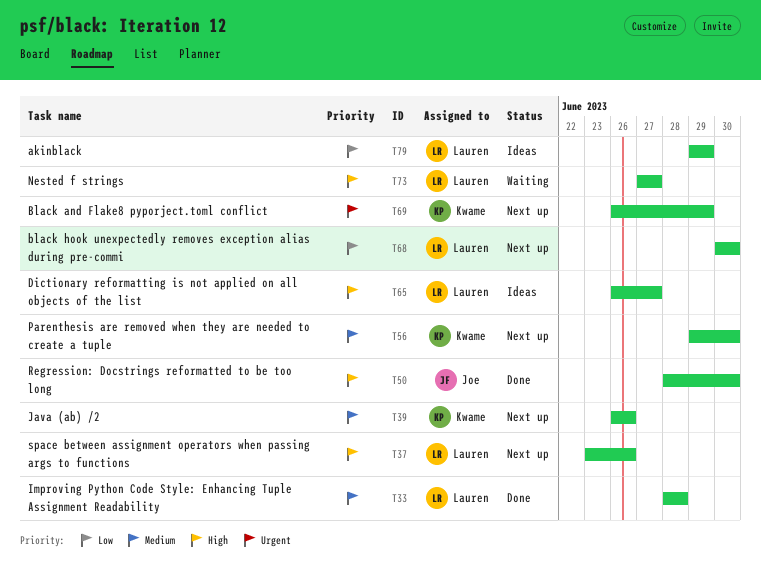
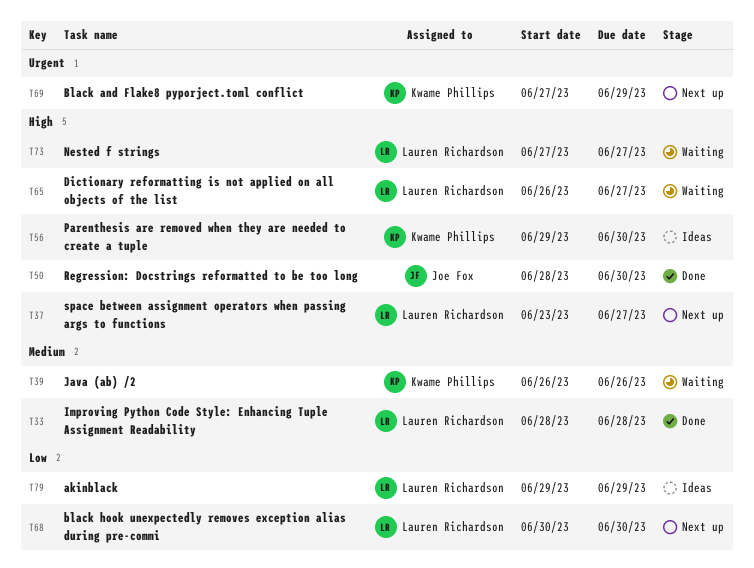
T37, due: Jun 26 -> Jun 27
T39, status: Next up -> Waiting
T56, status: Next up -> Ideas
T56, priority: Medium -> High
T65, status: Ideas -> Waiting
T69, start: Jun 26 -> Jun 27

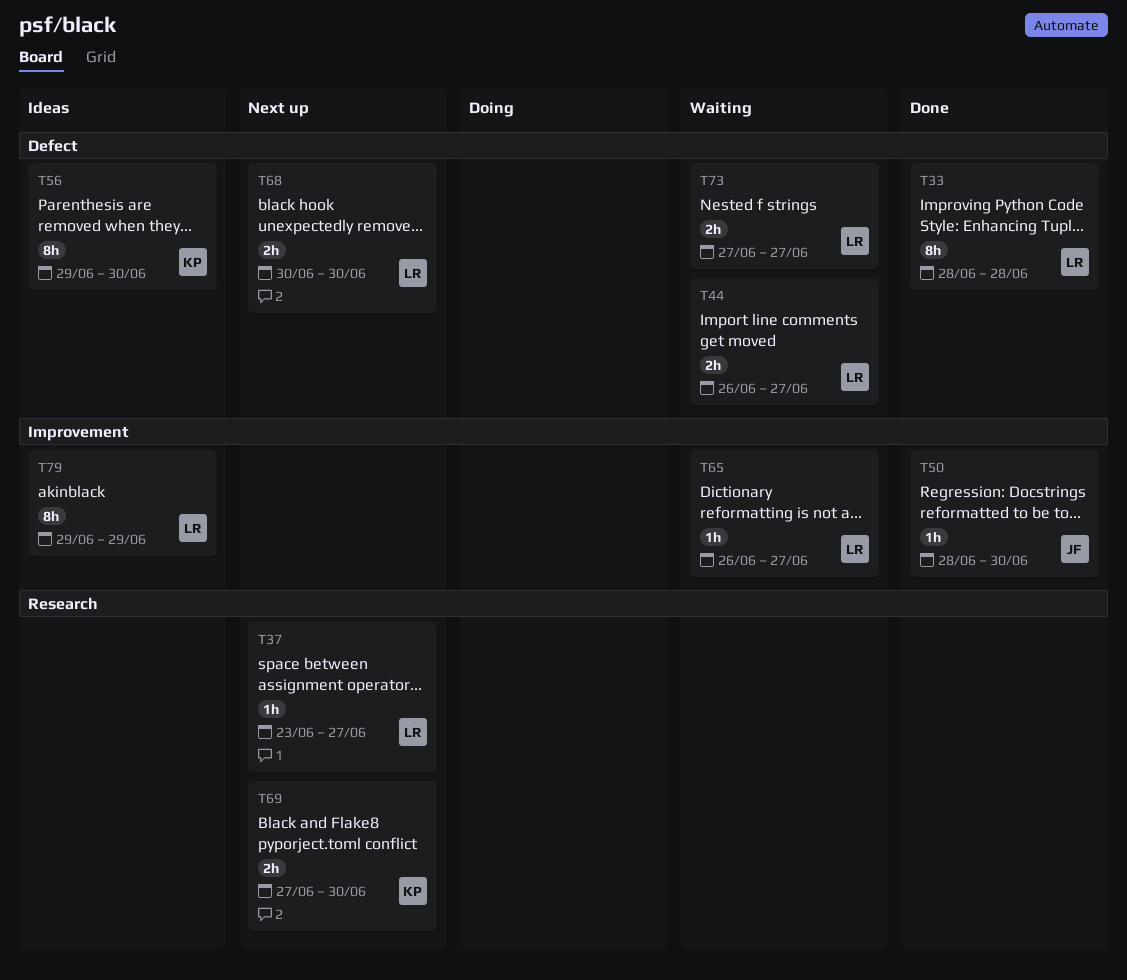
T39: present -> none
T44: none -> present
T69, due: Jun 29 -> Jun 30

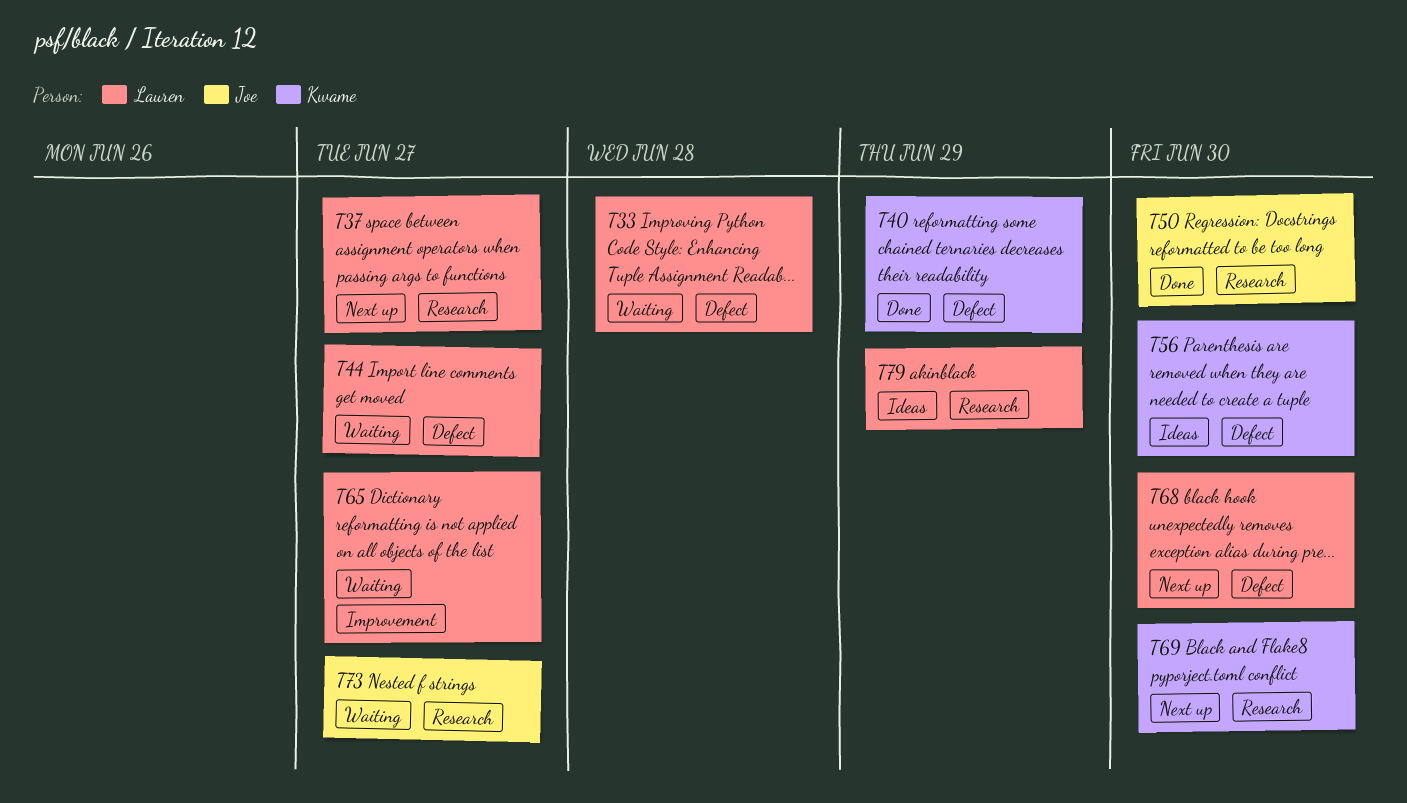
T33, status: Done -> Waiting
T40: none -> present
T50, label: Improvement -> Research
T73, owner: Lauren -> Joe
T73, label: Defect -> Research
T79, label: Improvement -> Research

